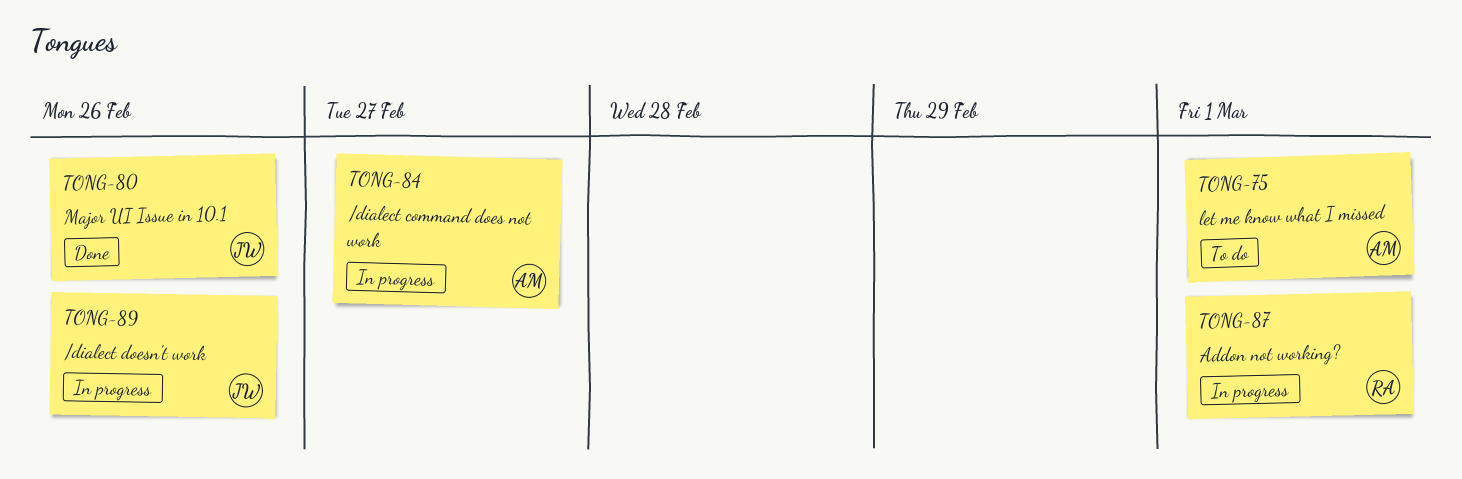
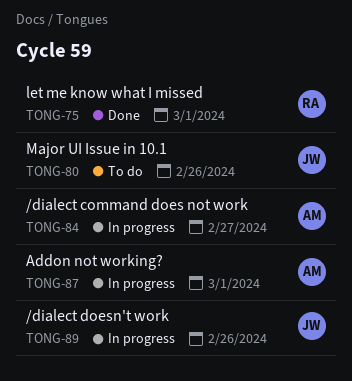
TONG-75, status: To do -> Done
TONG-75, owner: AM -> RA
TONG-80, status: Done -> To do
TONG-87, owner: RA -> AM

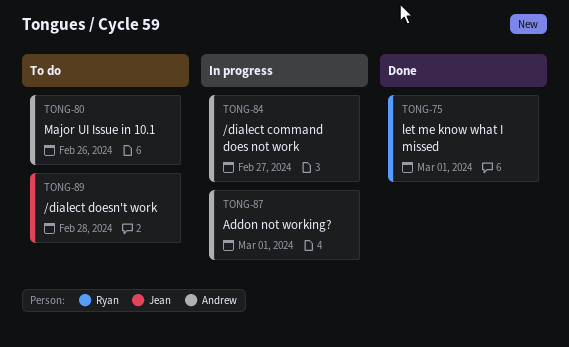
TONG-80, owner: Jean -> Andrew
TONG-89, status: In progress -> To do
TONG-89, due: Feb 26 -> Feb 28

